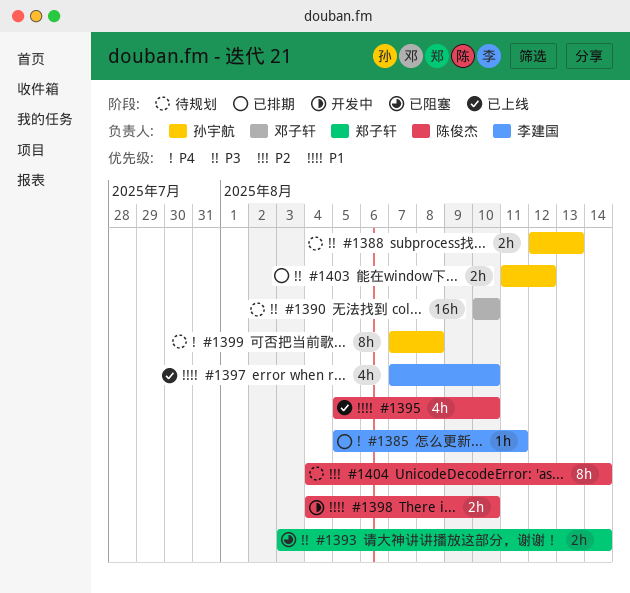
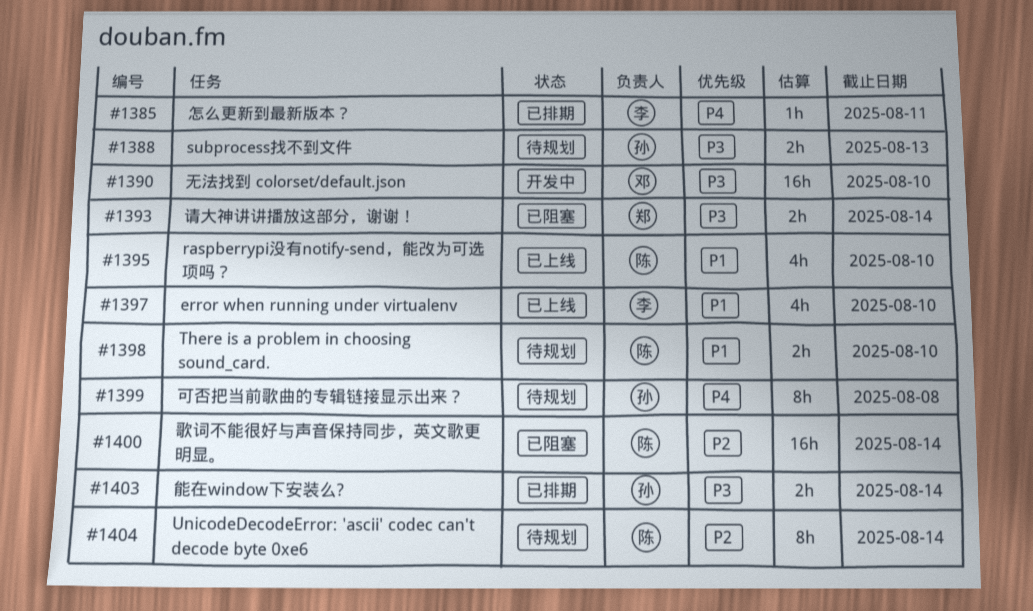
#1390, status: 待规划 -> 开发中
#1398, status: 开发中 -> 待规划
#1400: none -> present
#1403, due: Aug 12 -> Aug 14

